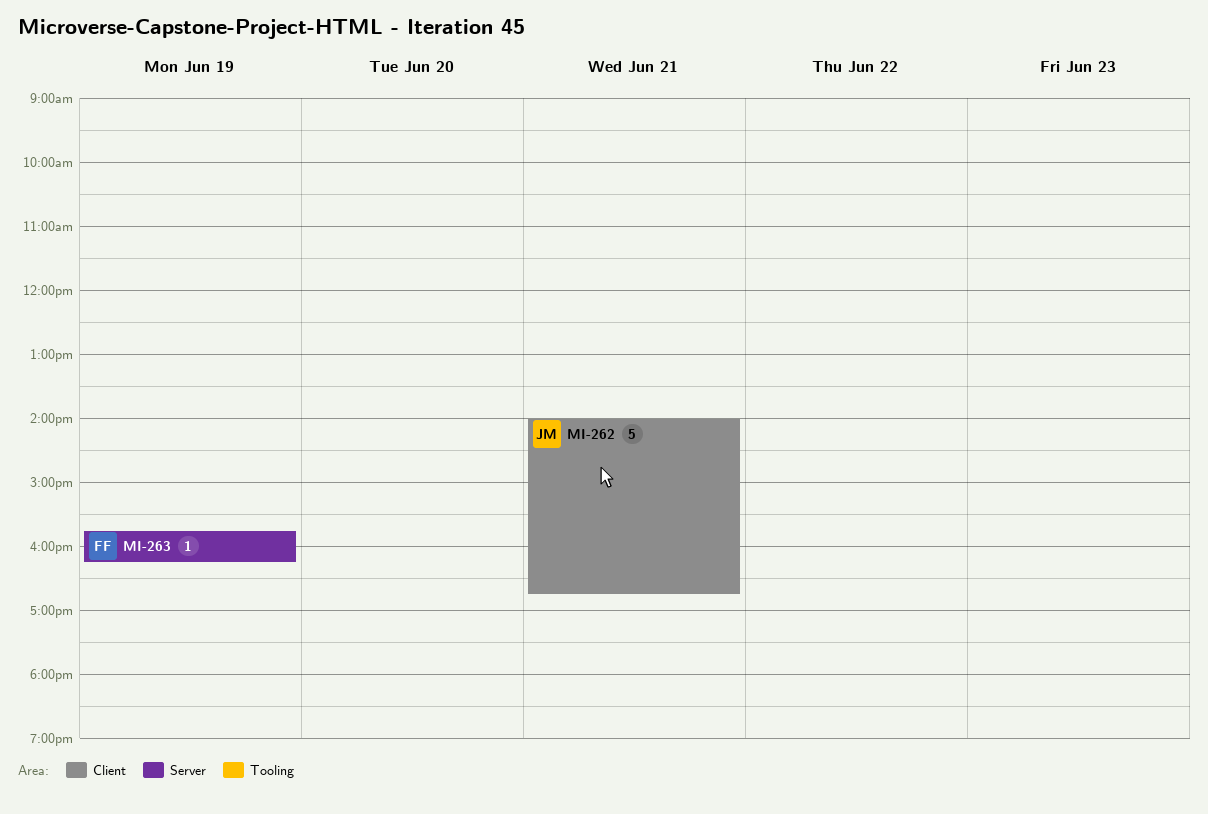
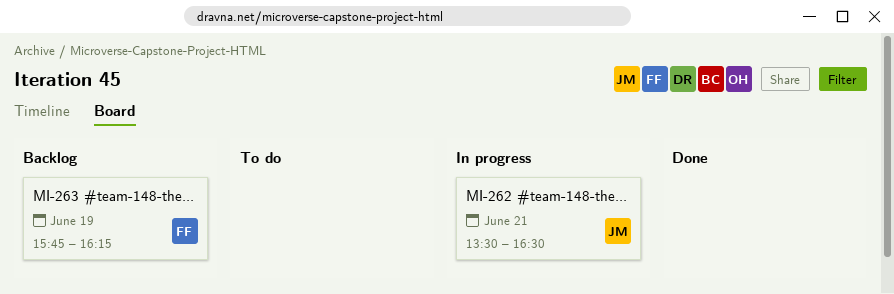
MI-262, begins: 14:00 -> 13:30
MI-262, ends: 16:45 -> 16:30

